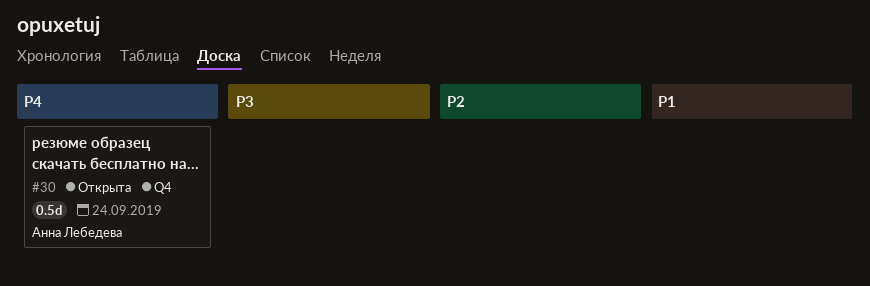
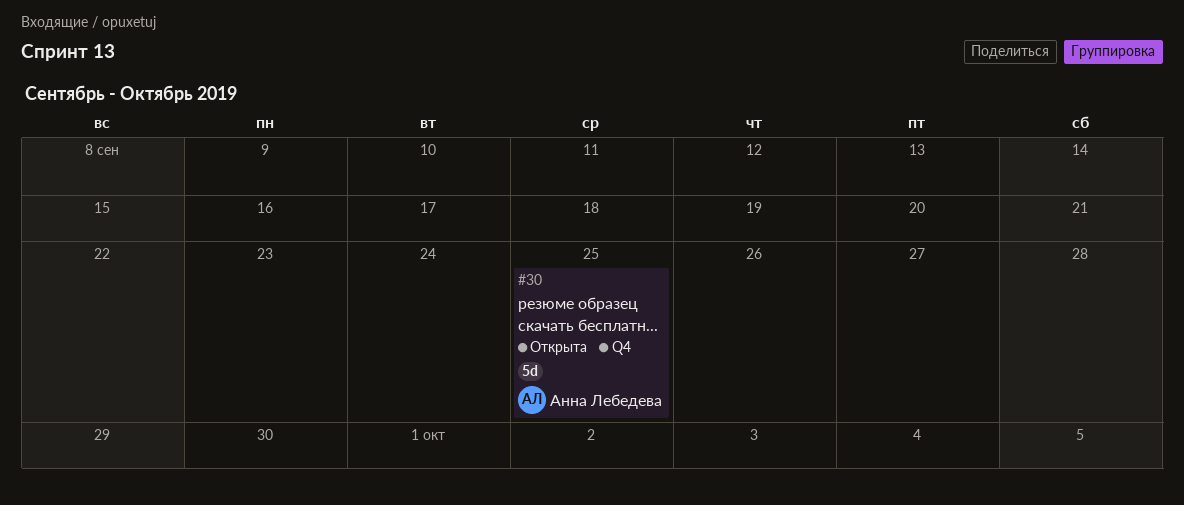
#30, estimate: 0.5d -> 5d
#30, due: Sep 24 -> Sep 25

